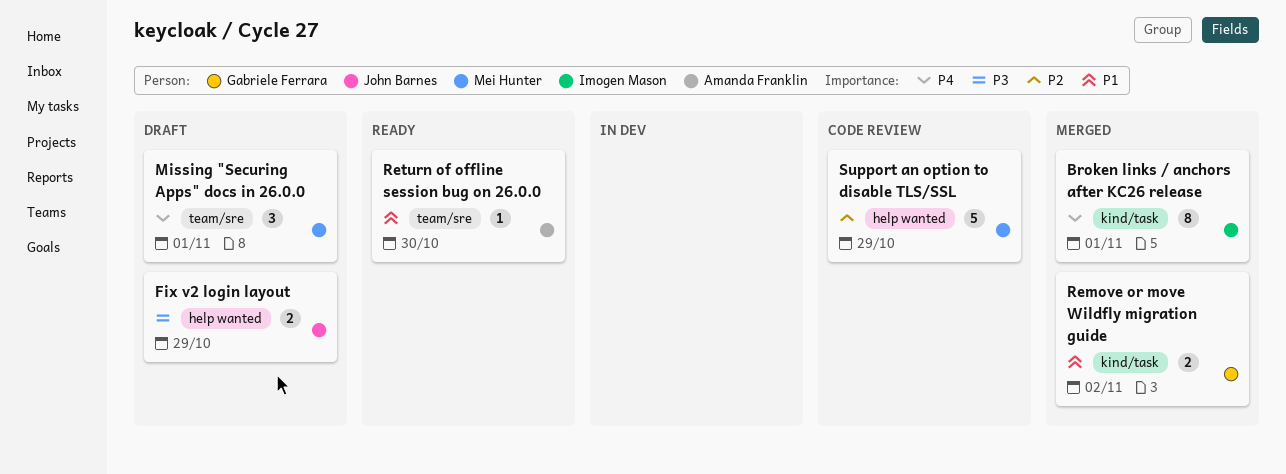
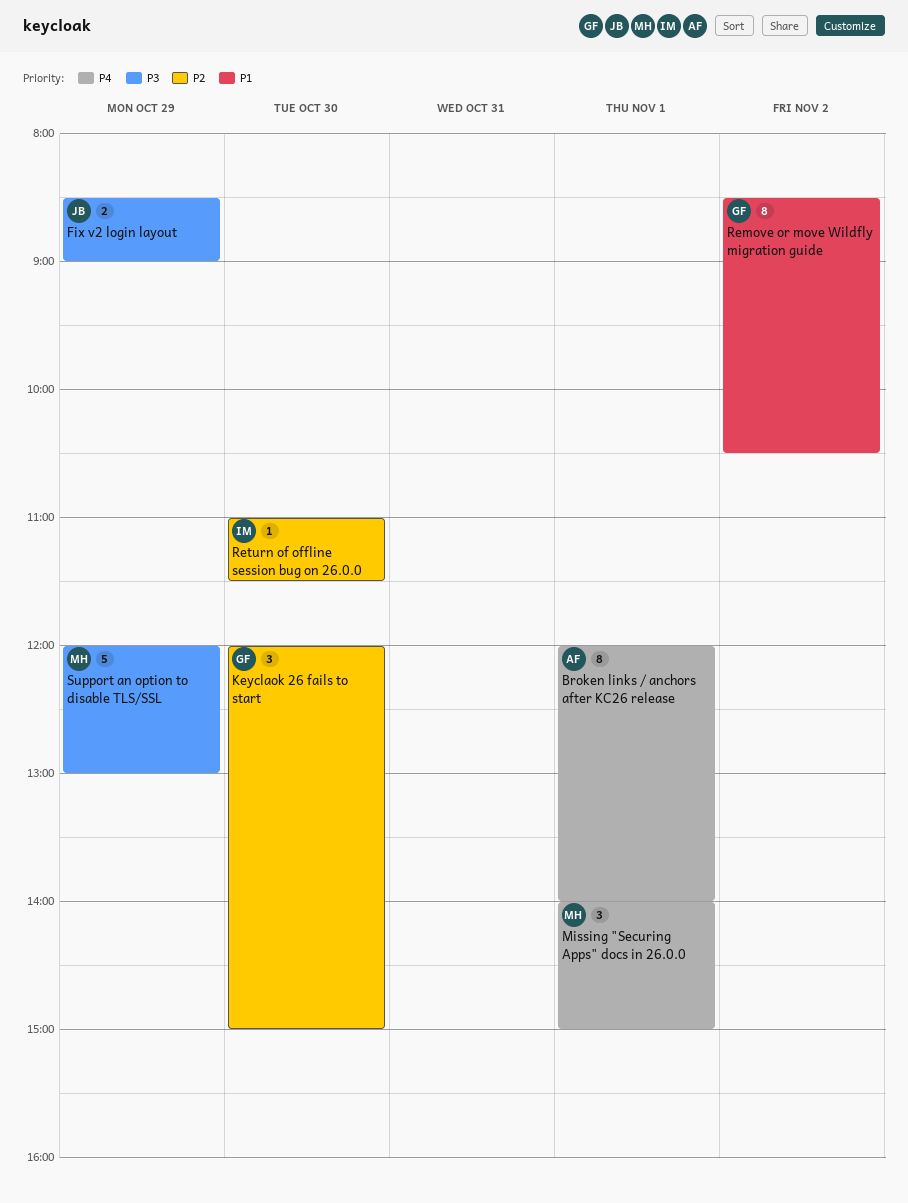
Broken links / anchors after KC26 release, owner: Imogen Mason -> Amanda Franklin
Keyclaok 26 fails to start: none -> present
Remove or move Wildfly migration guide, estimate: 2 -> 8
Return of offline session bug on 26.0.0, owner: Amanda Franklin -> Imogen Mason
Return of offline session bug on 26.0.0, priority: P1 -> P2
Support an option to disable TLS/SSL, priority: P2 -> P3

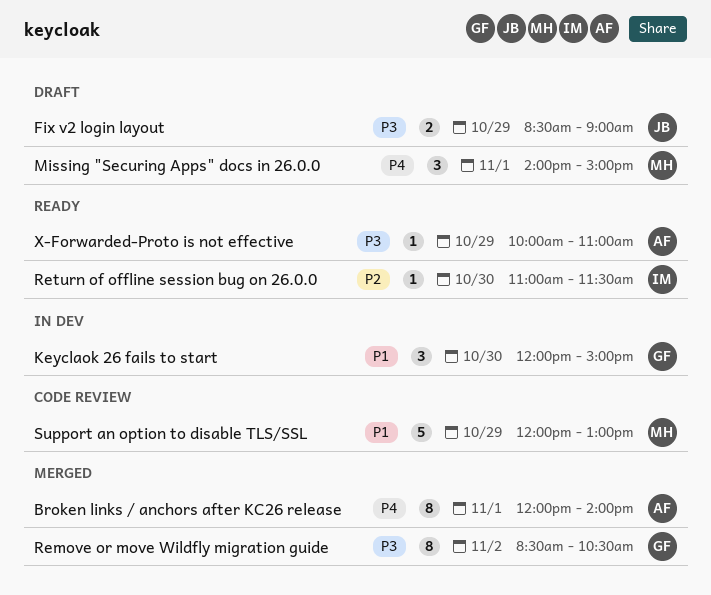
Keyclaok 26 fails to start, priority: P2 -> P1
Remove or move Wildfly migration guide, priority: P1 -> P3
Support an option to disable TLS/SSL, priority: P3 -> P1
X-Forwarded-Proto is not effective: none -> present

